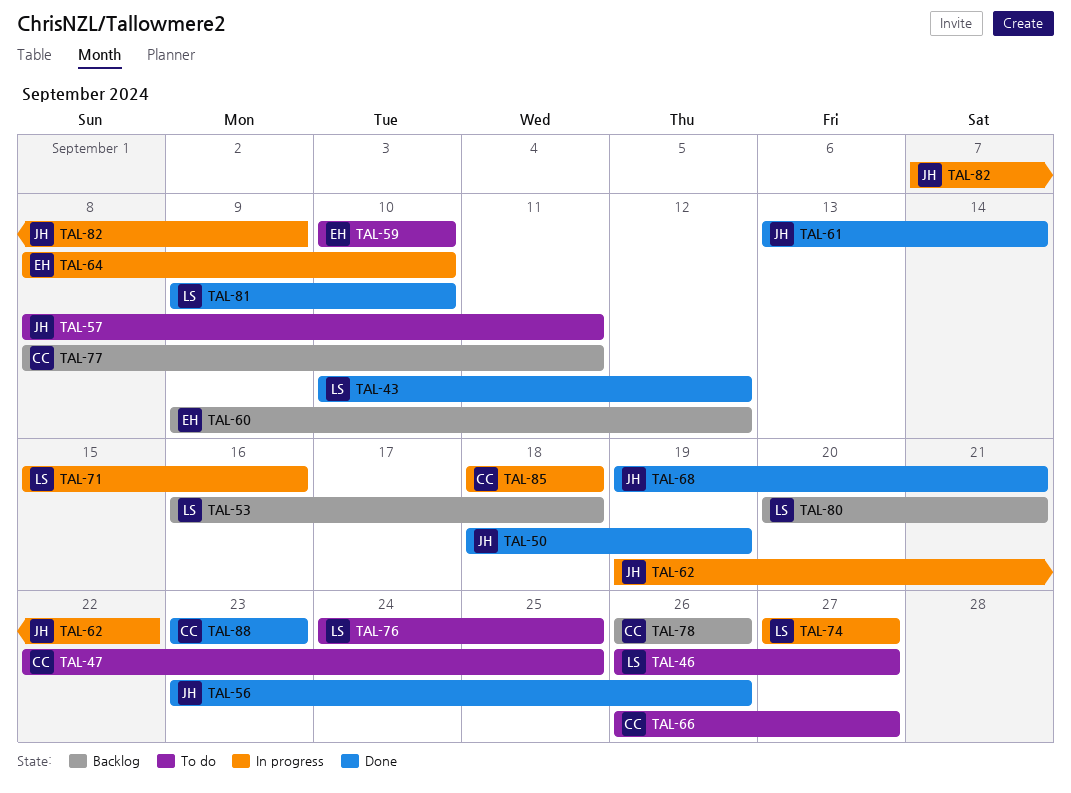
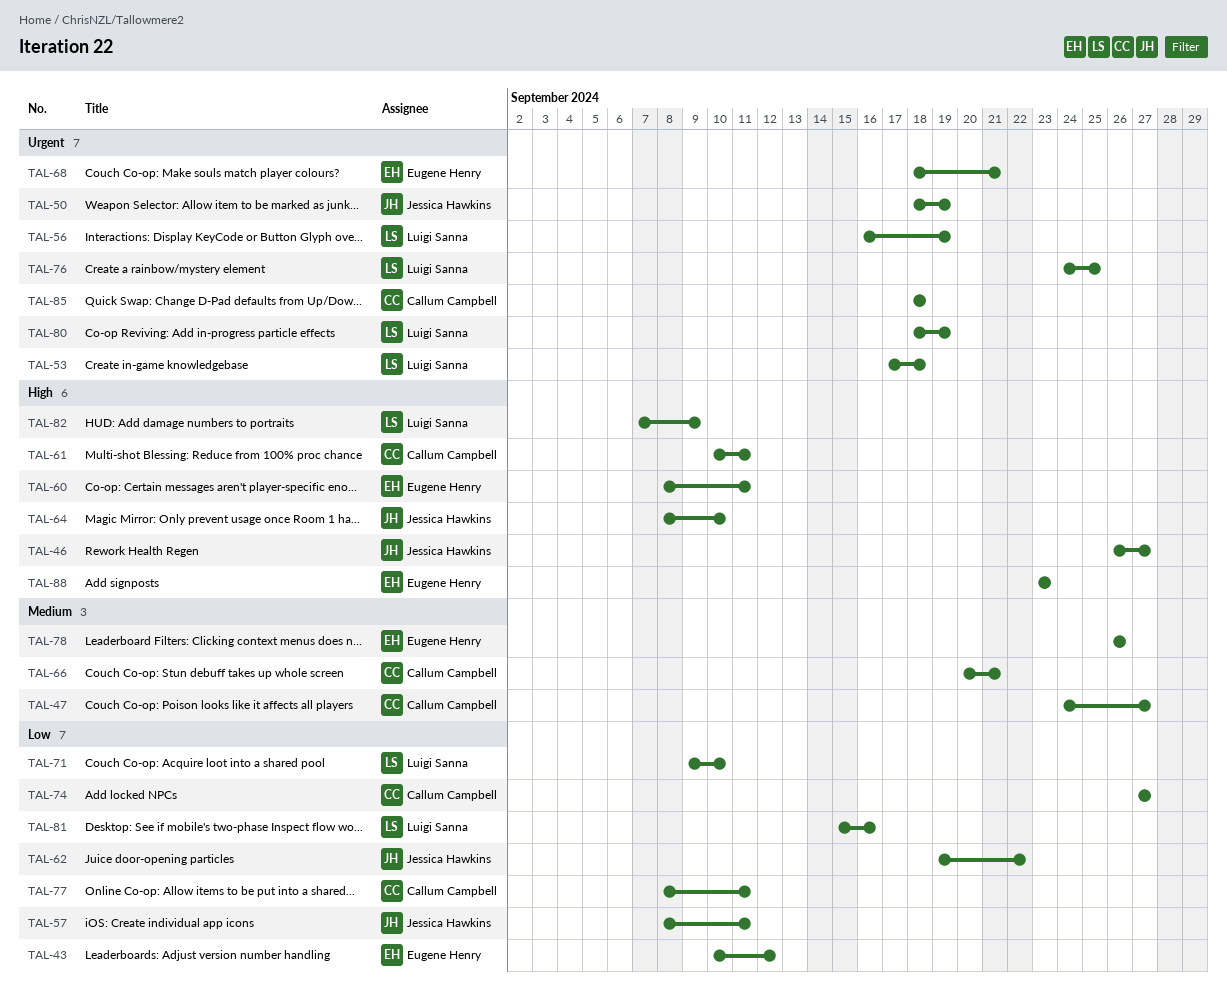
TAL-43, owner: Luigi Sanna -> Eugene Henry
TAL-46, owner: Luigi Sanna -> Jessica Hawkins
TAL-47, start: Sep 22 -> Sep 24
TAL-47, due: Sep 25 -> Sep 27
TAL-53, start: Sep 16 -> Sep 17
TAL-56, owner: Jessica Hawkins -> Luigi Sanna
TAL-56, start: Sep 23 -> Sep 16
TAL-56, due: Sep 26 -> Sep 19
TAL-59: present -> none
TAL-60, start: Sep 9 -> Sep 8
TAL-60, due: Sep 12 -> Sep 11
TAL-61, owner: Jessica Hawkins -> Callum Campbell
TAL-61, start: Sep 13 -> Sep 10
TAL-61, due: Sep 14 -> Sep 11
TAL-64, owner: Eugene Henry -> Jessica Hawkins
TAL-66, start: Sep 26 -> Sep 20
TAL-66, due: Sep 27 -> Sep 21
TAL-68, owner: Jessica Hawkins -> Eugene Henry
TAL-68, start: Sep 19 -> Sep 18
TAL-71, start: Sep 15 -> Sep 9
TAL-71, due: Sep 16 -> Sep 10
TAL-74, owner: Luigi Sanna -> Callum Campbell
TAL-78, owner: Callum Campbell -> Eugene Henry
TAL-80, start: Sep 20 -> Sep 18
TAL-80, due: Sep 21 -> Sep 19
TAL-81, start: Sep 9 -> Sep 15
TAL-81, due: Sep 10 -> Sep 16
TAL-82, owner: Jessica Hawkins -> Luigi Sanna
TAL-88, owner: Callum Campbell -> Eugene Henry

